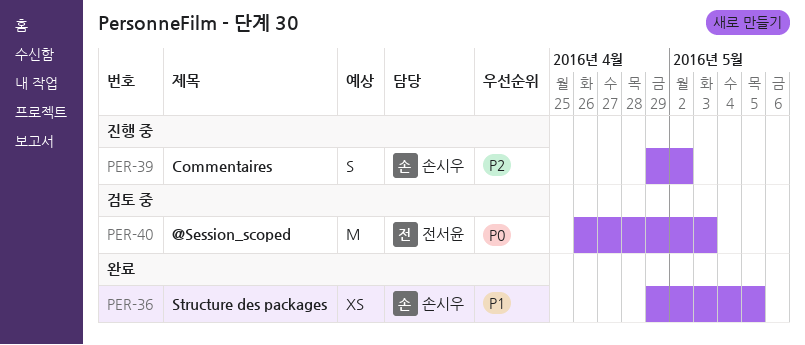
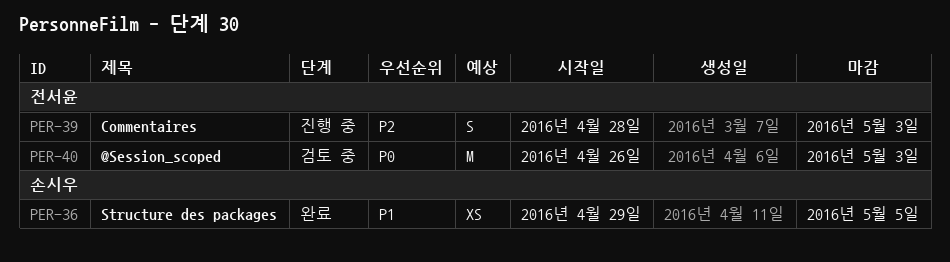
PER-39, owner: 손시우 -> 전서윤
PER-39, start: Apr 29 -> Apr 28
PER-39, due: May 2 -> May 3

